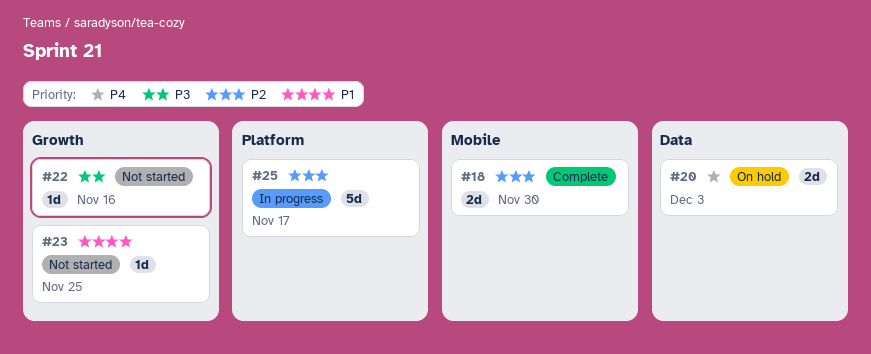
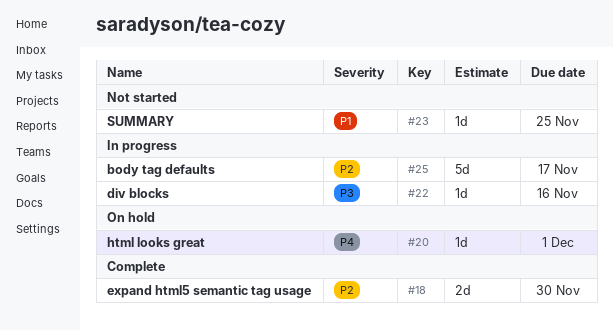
#20, estimate: 2d -> 1d
#20, due: Dec 3 -> Dec 1
#22, status: Not started -> In progress

